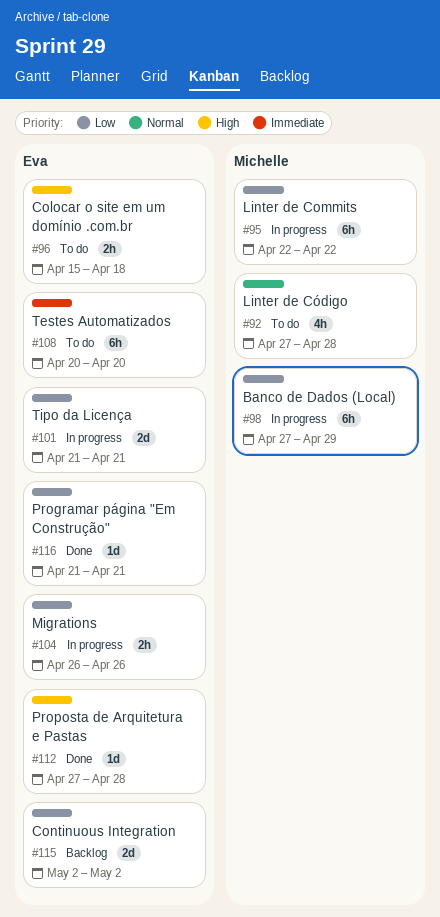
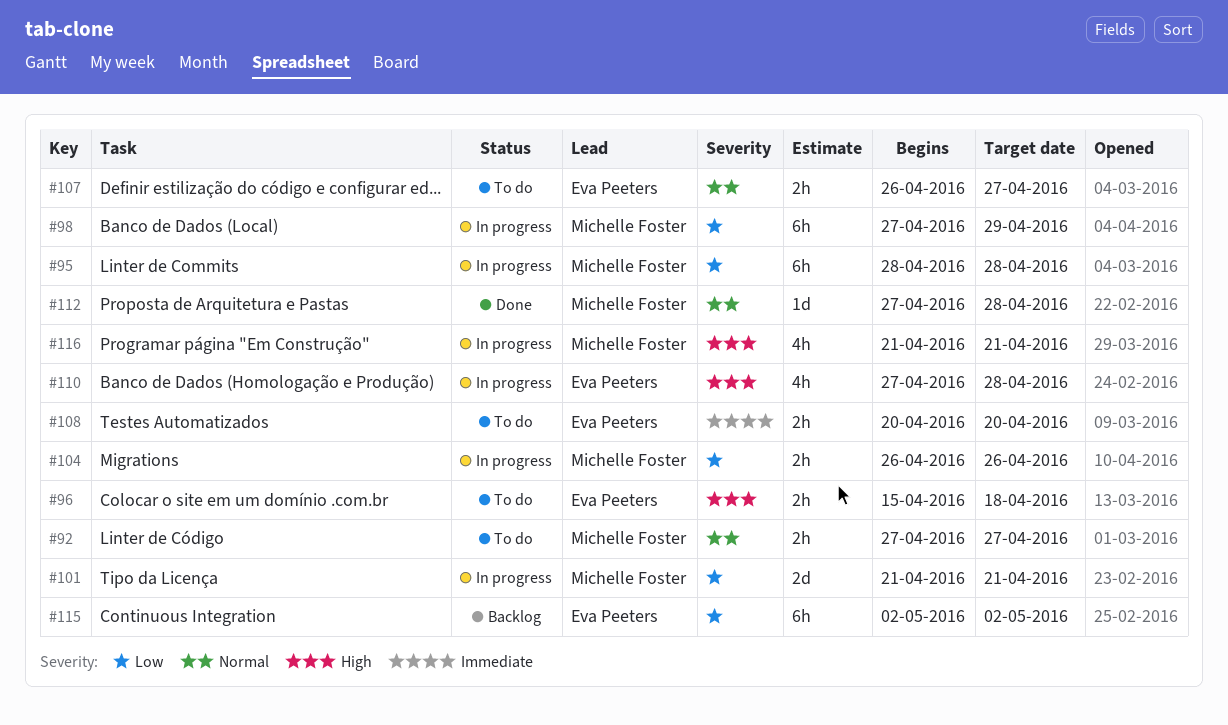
#92, estimate: 4h -> 2h
#92, due: Apr 28 -> Apr 27
#95, start: Apr 22 -> Apr 28
#95, due: Apr 22 -> Apr 28
#101, owner: Eva Peeters -> Michelle Foster
#104, owner: Eva Peeters -> Michelle Foster
#107: none -> present
#108, estimate: 6h -> 2h
#110: none -> present
#112, owner: Eva Peeters -> Michelle Foster
#112, priority: High -> Normal
#115, estimate: 2d -> 6h
#116, status: Done -> In progress
#116, owner: Eva Peeters -> Michelle Foster
#116, priority: Low -> High
#116, estimate: 1d -> 4h

